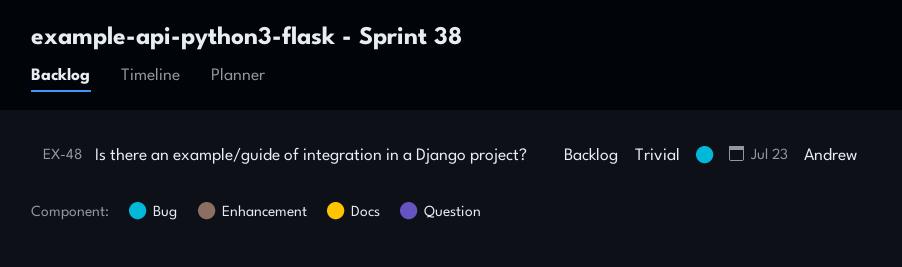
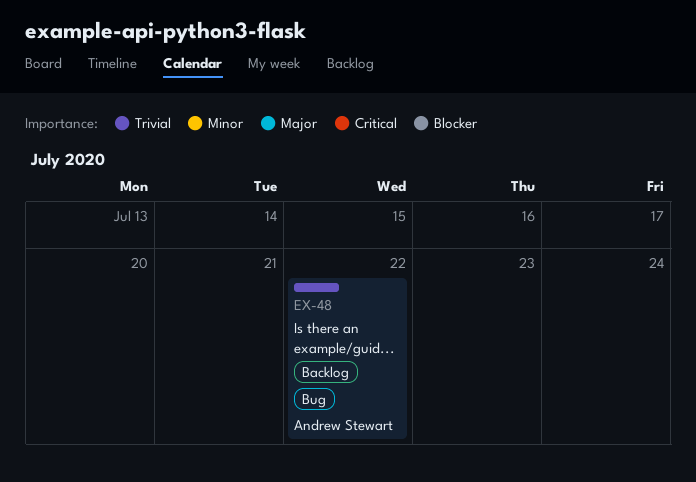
EX-48, due: Jul 23 -> Jul 22

